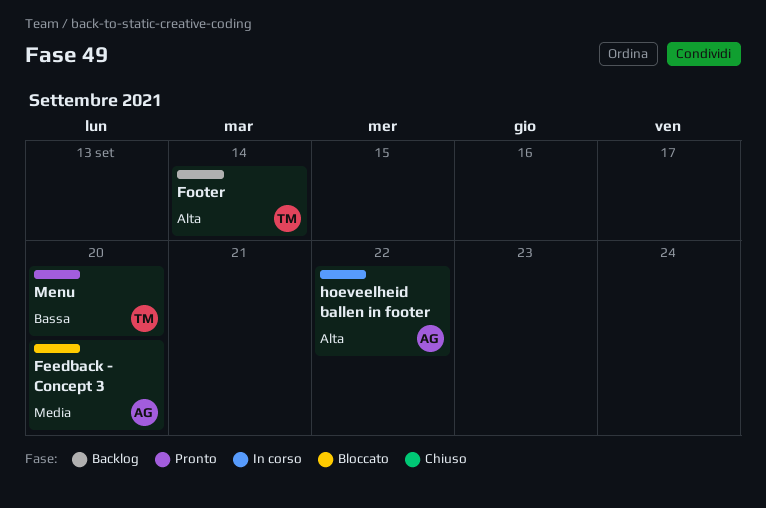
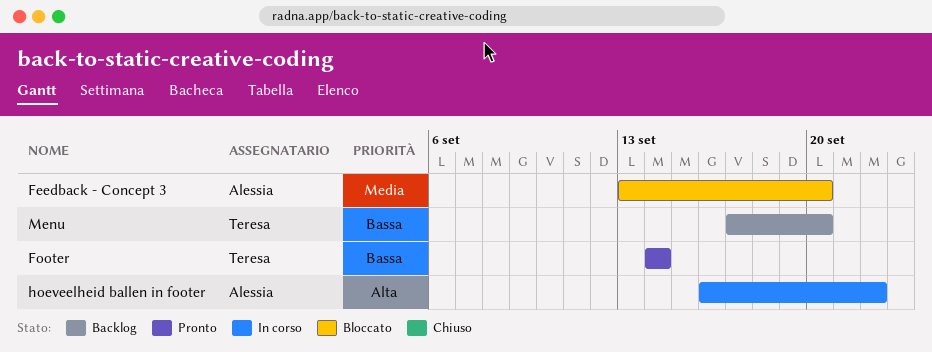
Footer, status: Backlog -> Pronto
Footer, priority: Alta -> Bassa
Menu, status: Pronto -> Backlog

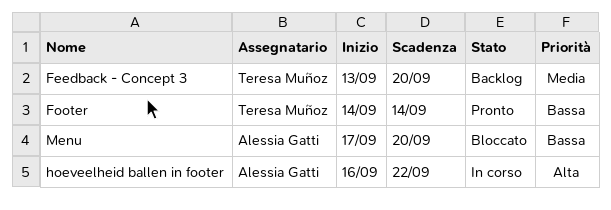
Feedback - Concept 3, status: Bloccato -> Backlog
Feedback - Concept 3, owner: Alessia Gatti -> Teresa Muñoz
Menu, status: Backlog -> Bloccato
Menu, owner: Teresa Muñoz -> Alessia Gatti

